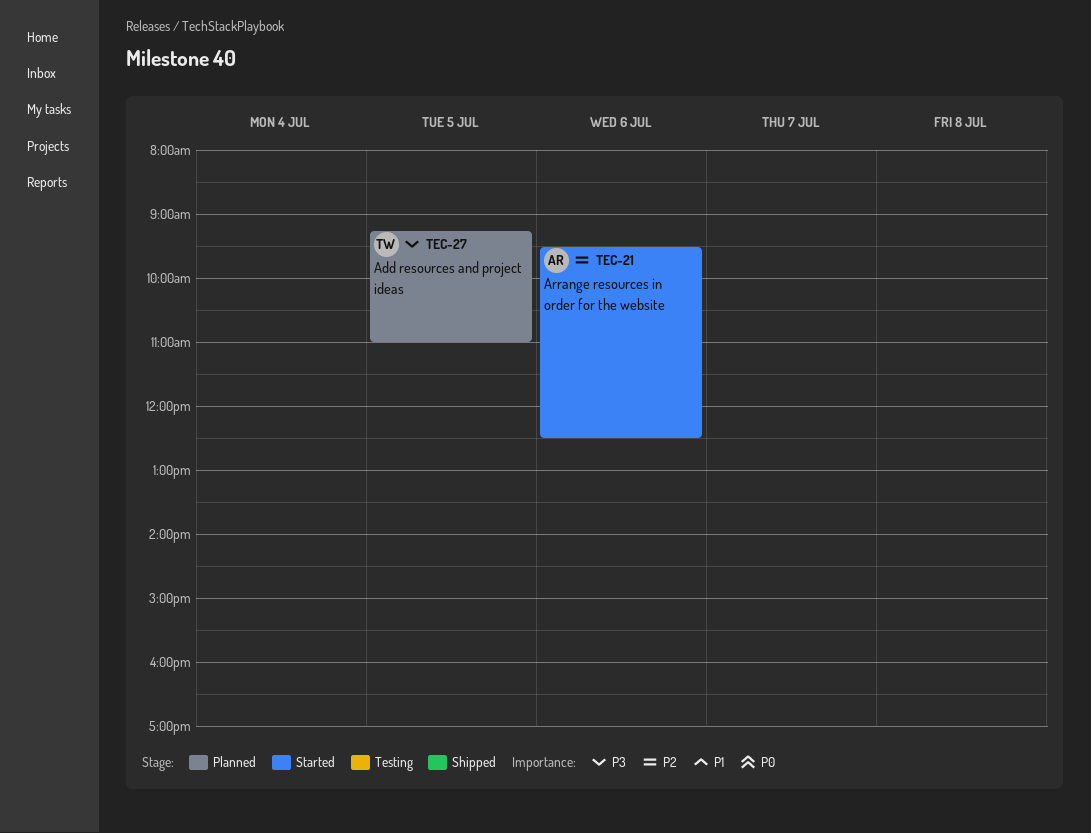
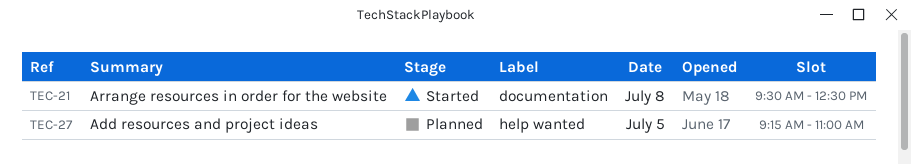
TEC-21, day: Jul 6 -> Jul 8

